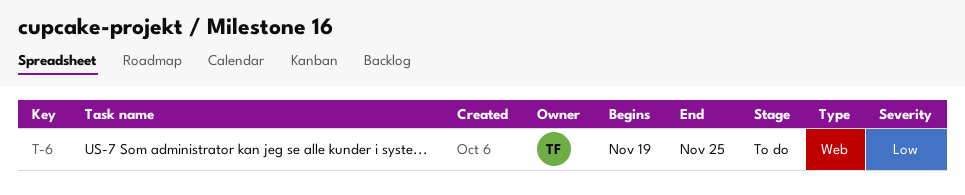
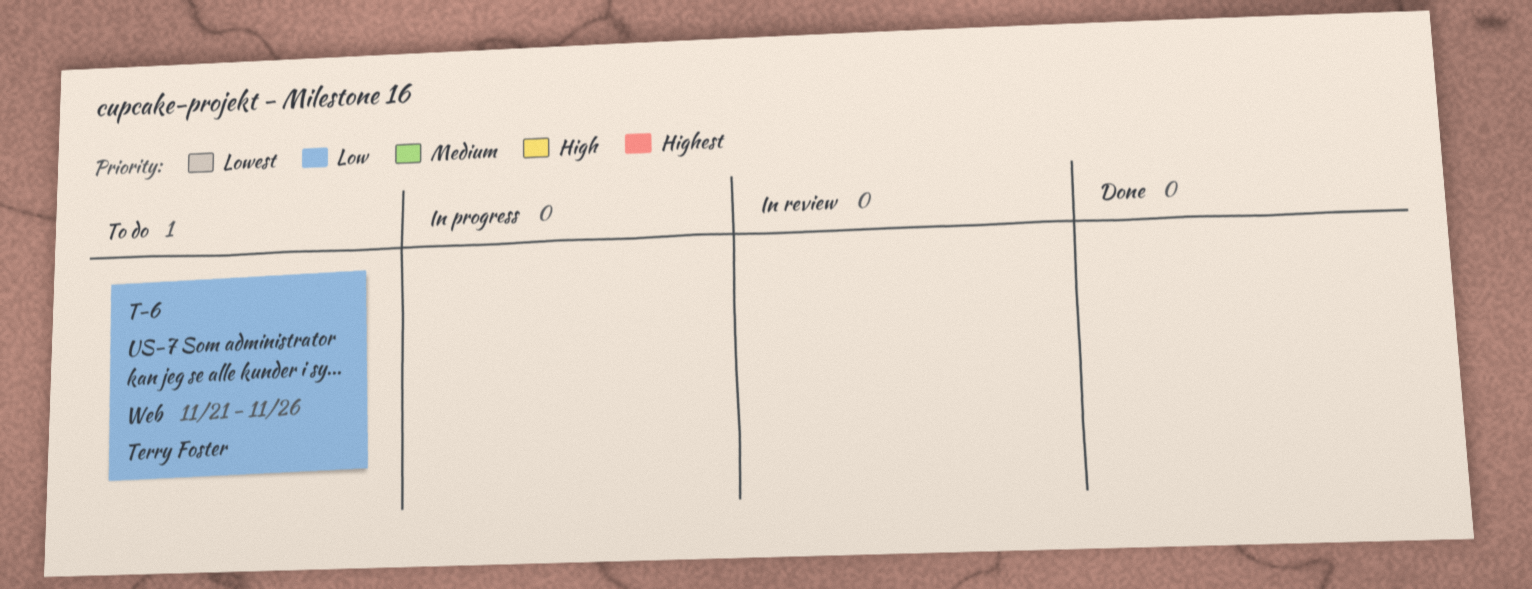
T-6, start: Nov 19 -> Nov 21
T-6, due: Nov 25 -> Nov 26

